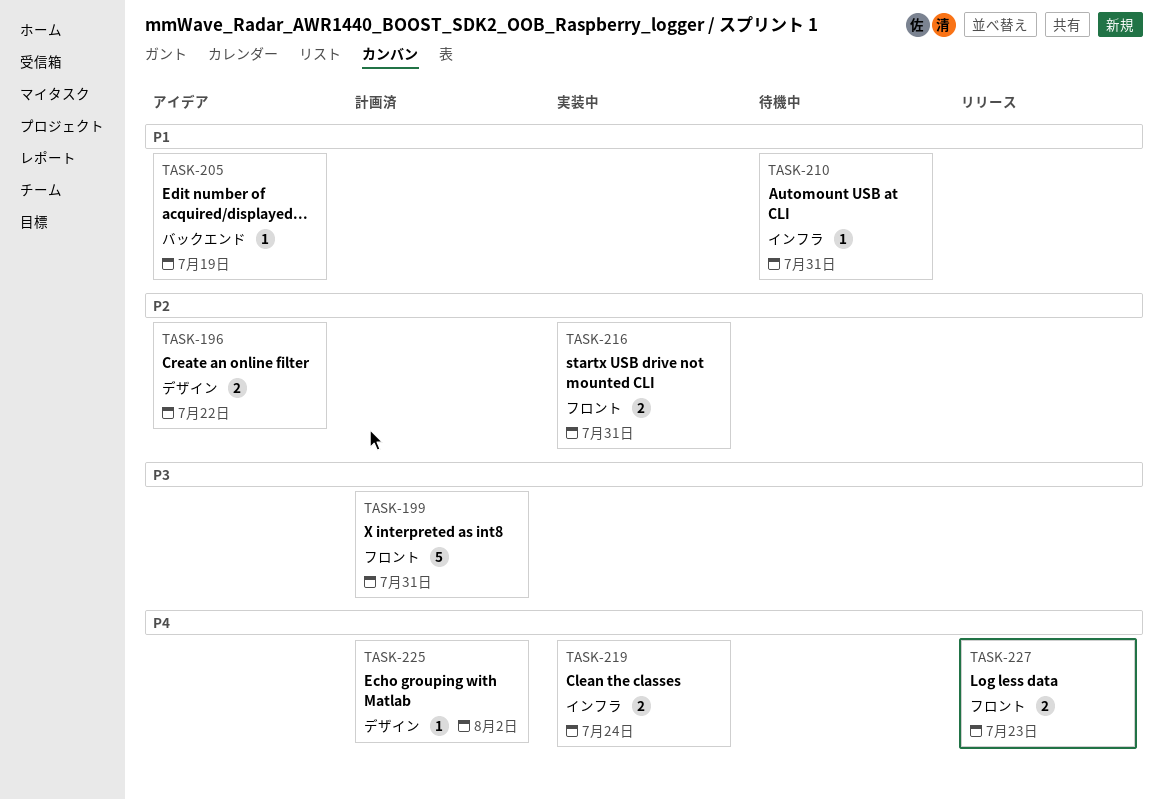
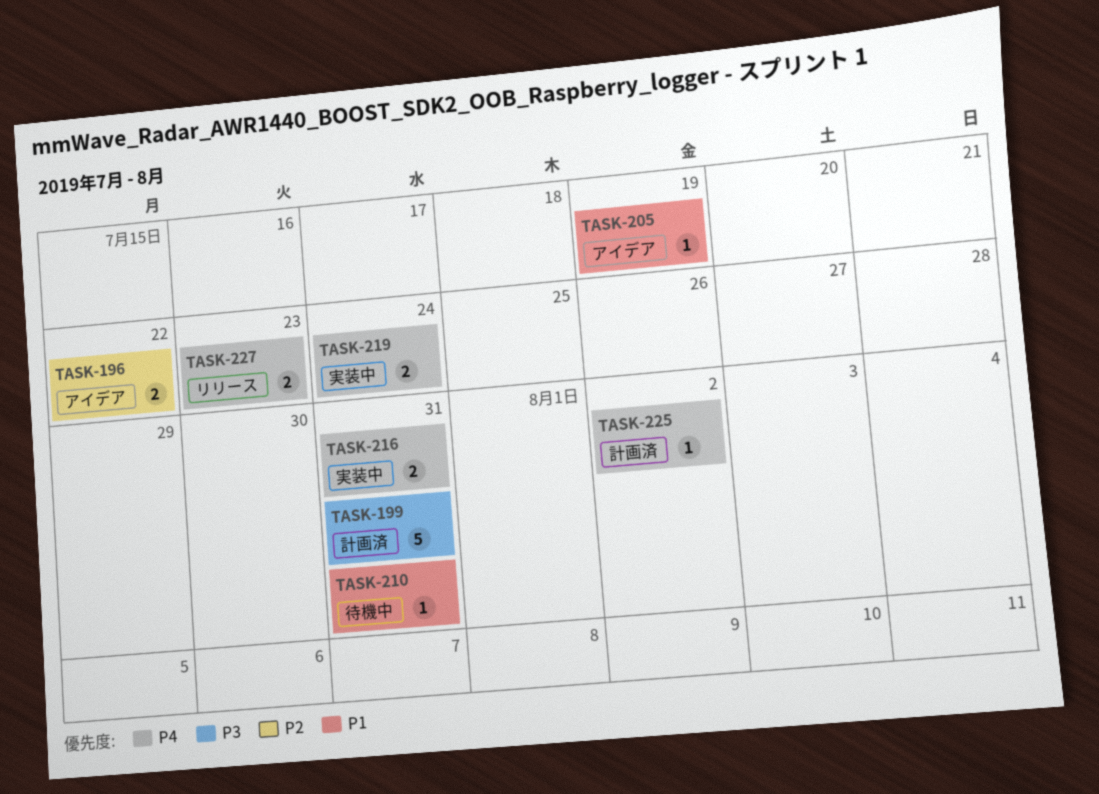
TASK-216, priority: P2 -> P4

